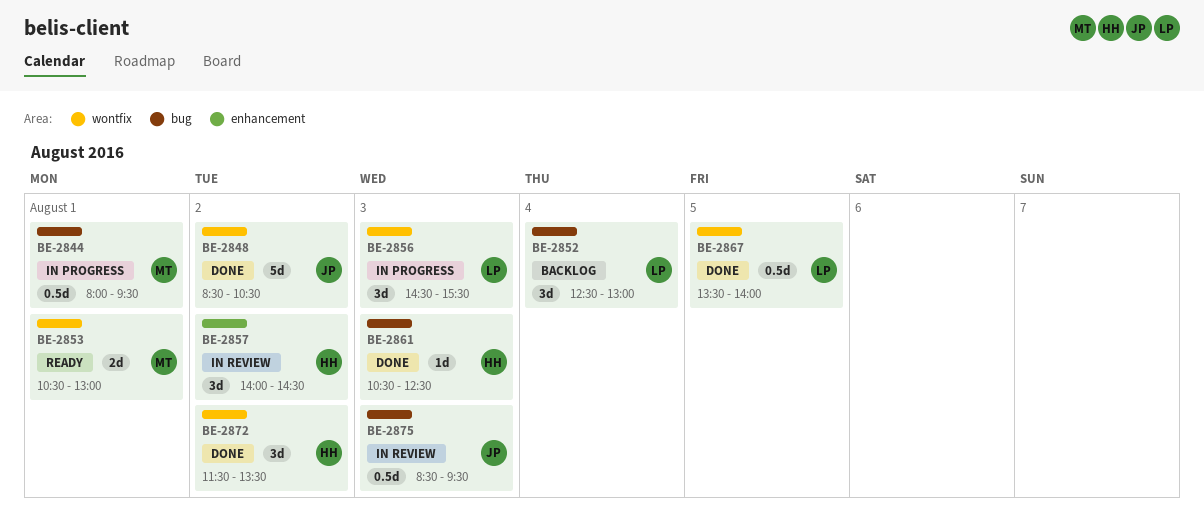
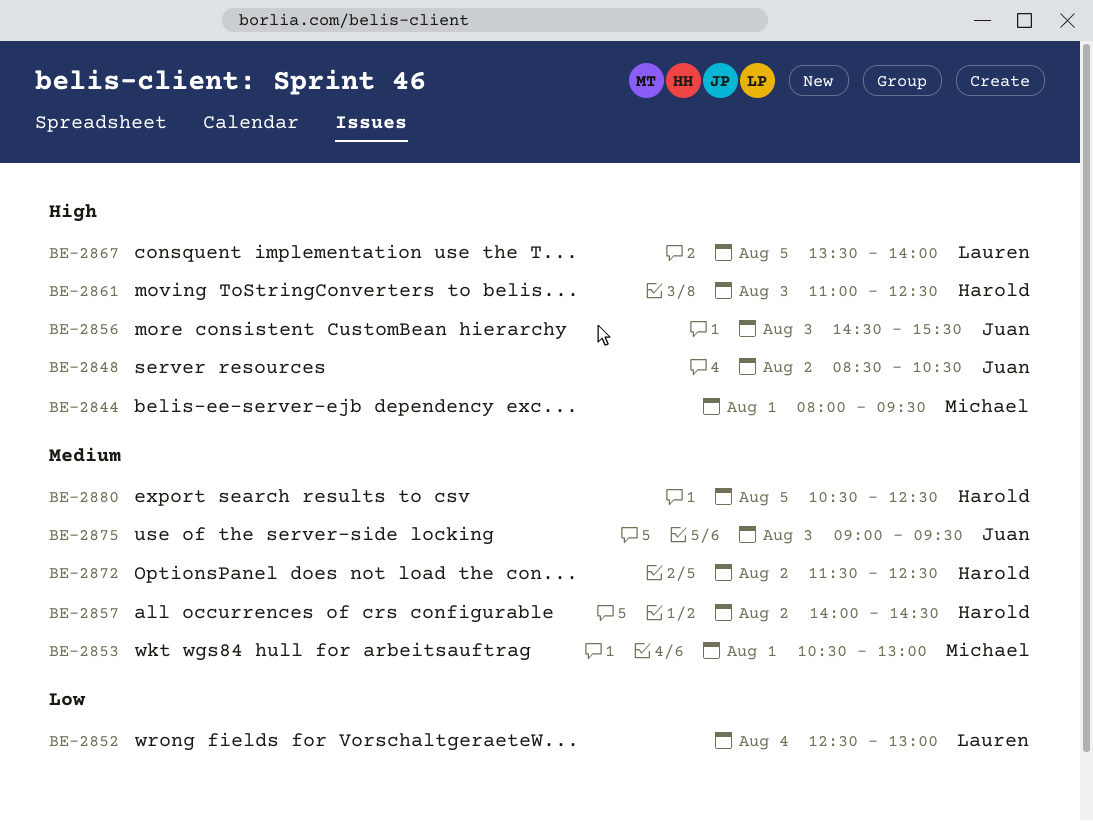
BE-2856, owner: Lauren -> Juan
BE-2861, begins: 10:30 -> 11:00
BE-2872, ends: 13:30 -> 12:30
BE-2875, begins: 08:30 -> 09:00
BE-2880: none -> present

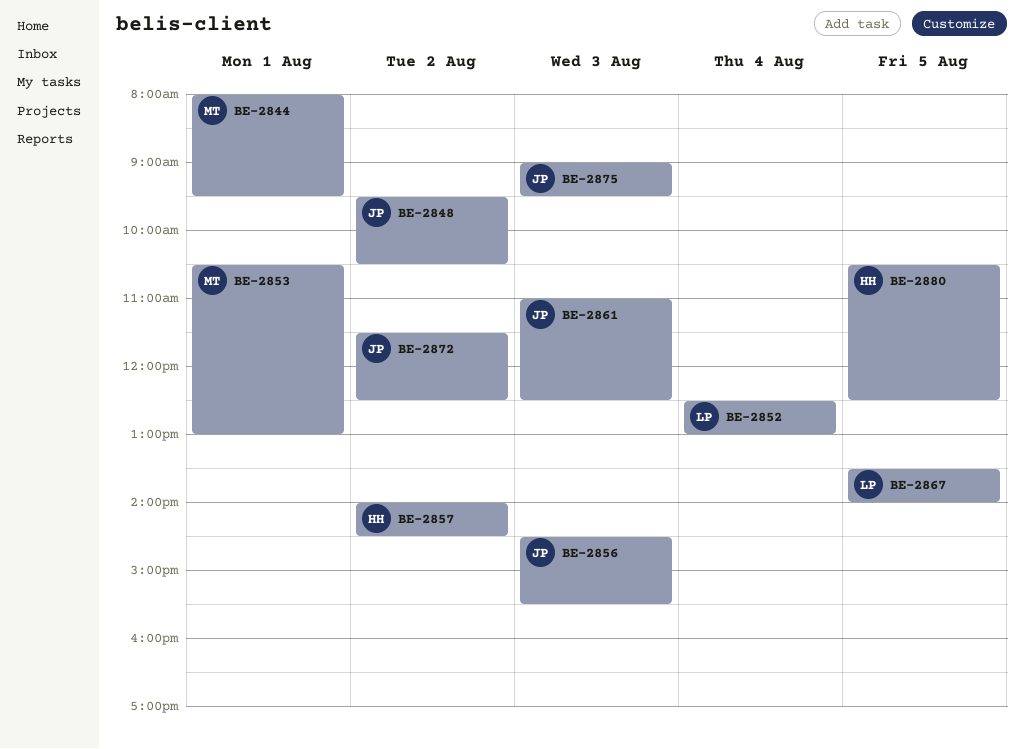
BE-2848, begins: 08:30 -> 09:30
BE-2861, owner: Harold -> Juan
BE-2872, owner: Harold -> Juan

